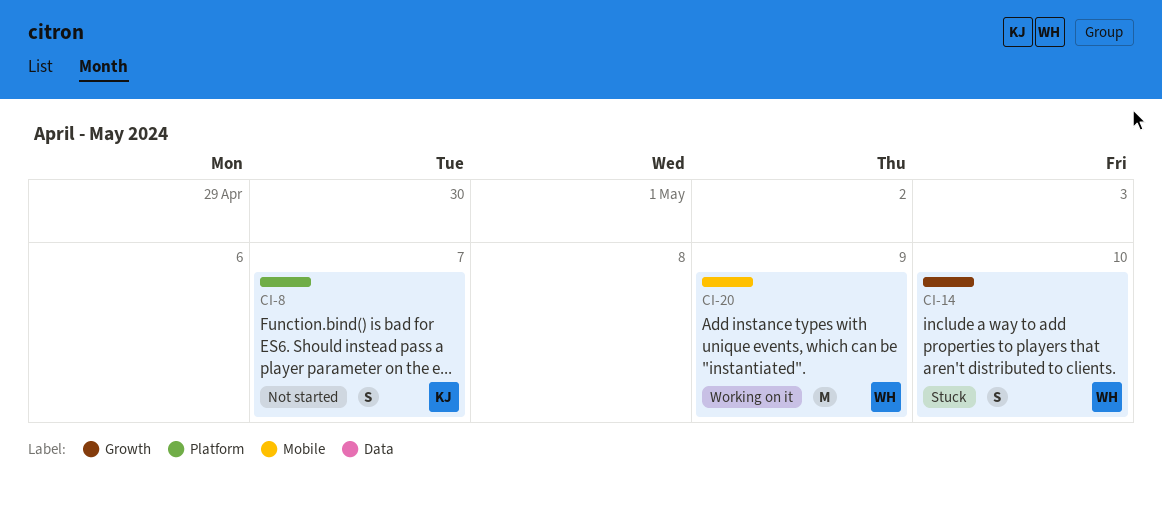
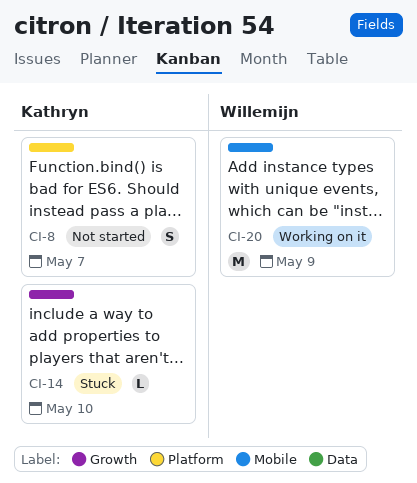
CI-14, owner: Willemijn -> Kathryn
CI-14, estimate: S -> L

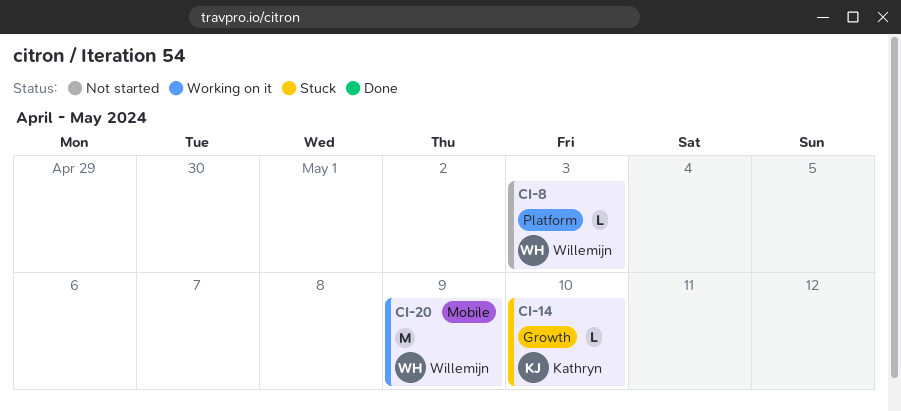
CI-8, owner: Kathryn -> Willemijn
CI-8, estimate: S -> L
CI-8, due: May 7 -> May 3

